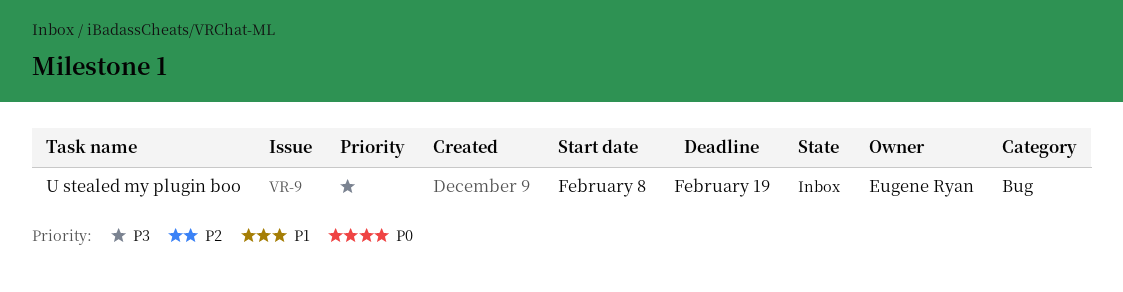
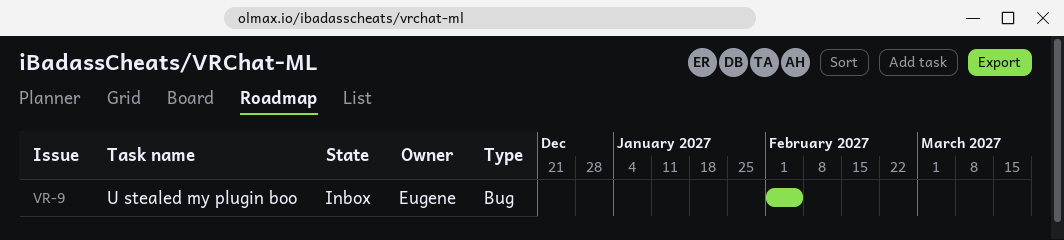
VR-9, start: Feb 8 -> Feb 1
VR-9, due: Feb 19 -> Feb 5

